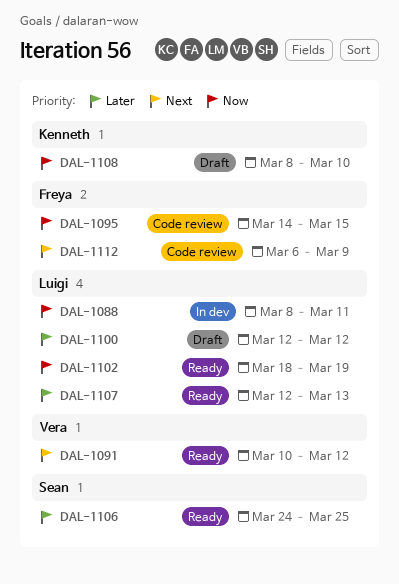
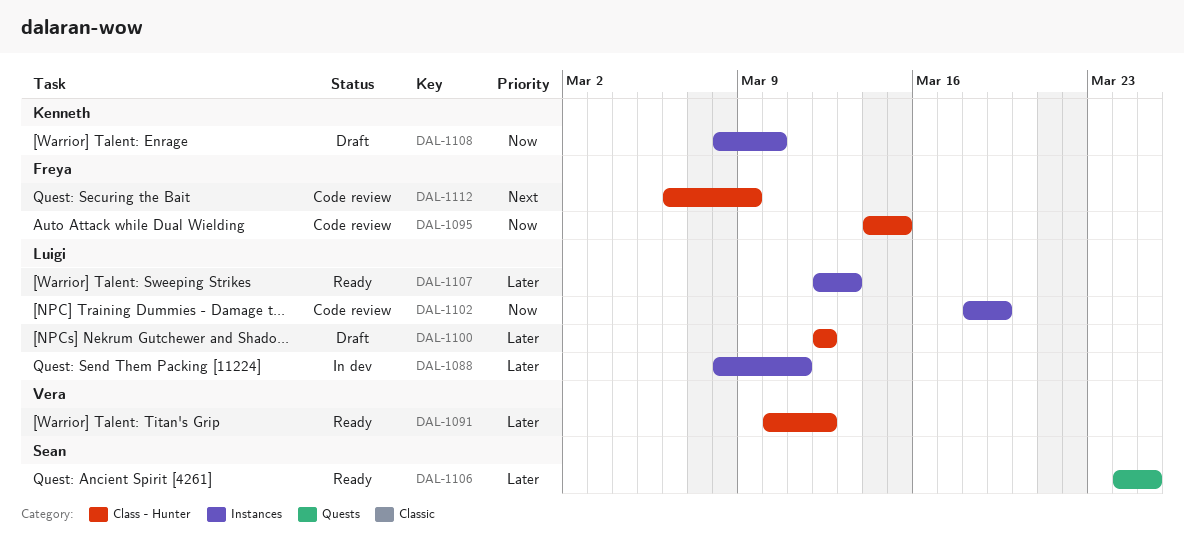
DAL-1088, priority: Now -> Later
DAL-1091, priority: Next -> Later
DAL-1102, status: Ready -> Code review

